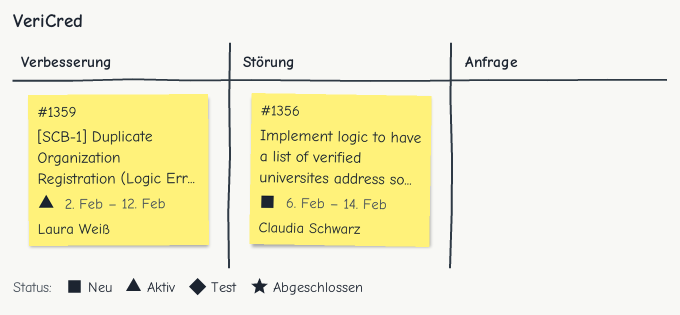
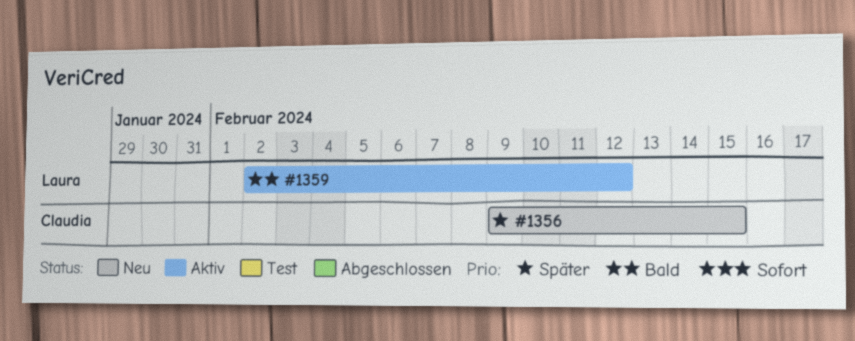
#1356, start: Feb 6 -> Feb 9
#1356, due: Feb 14 -> Feb 15

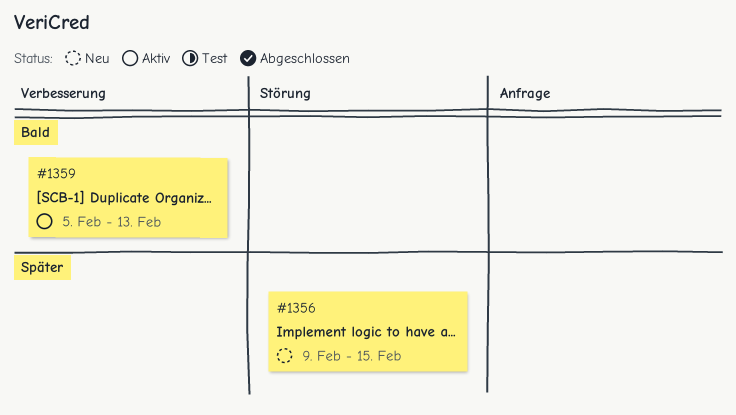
#1359, start: Feb 2 -> Feb 5
#1359, due: Feb 12 -> Feb 13

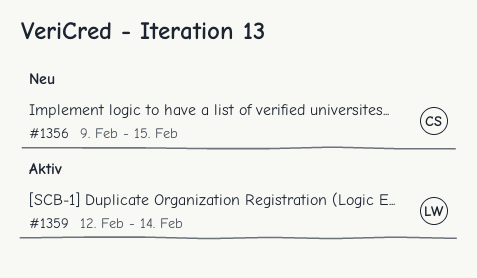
#1359, start: Feb 5 -> Feb 12
#1359, due: Feb 13 -> Feb 14

